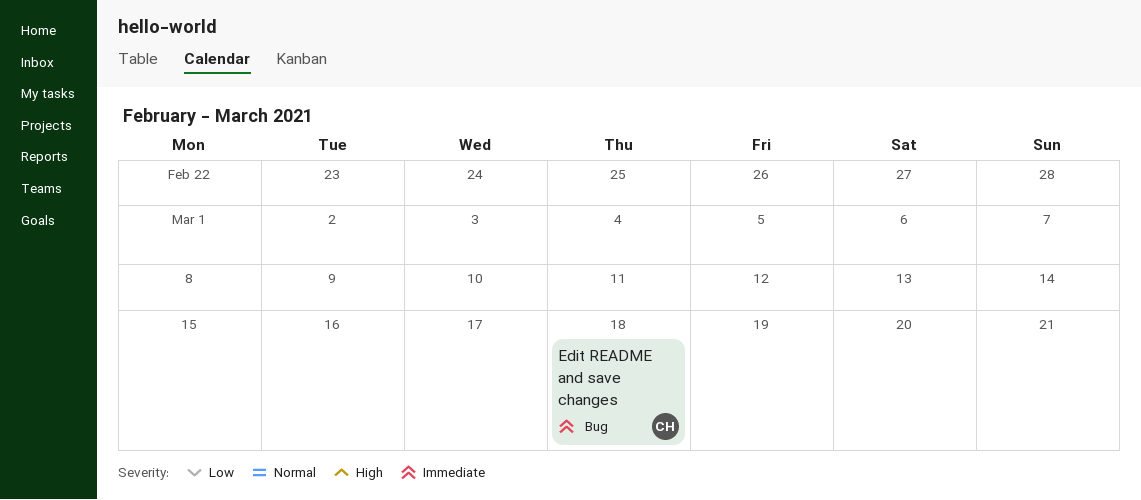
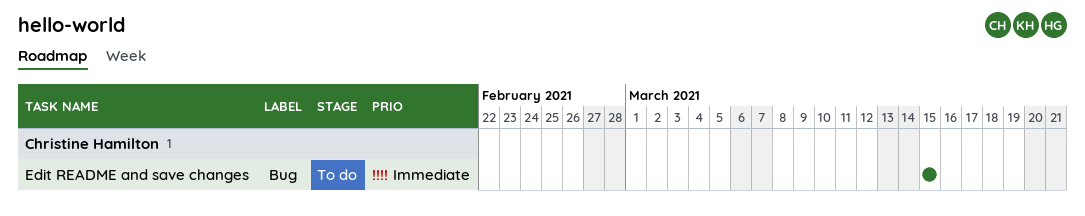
Edit README and save changes, due: Mar 18 -> Mar 15

